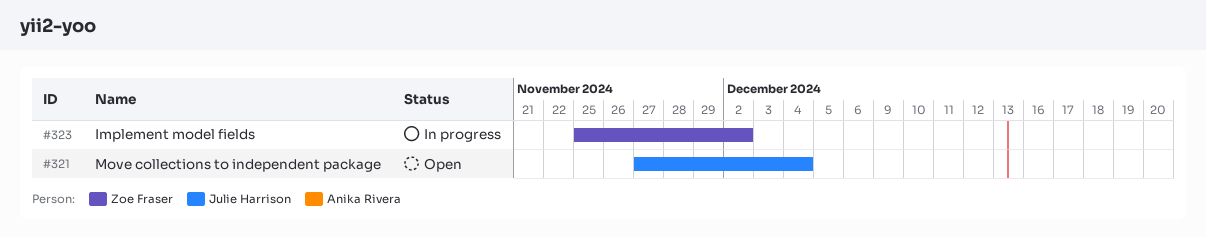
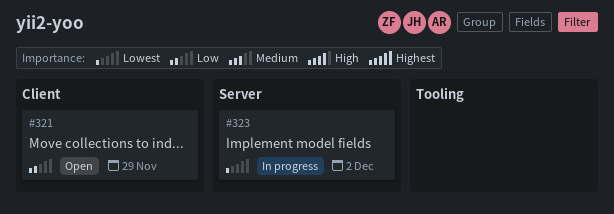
#321, due: Dec 4 -> Nov 29

